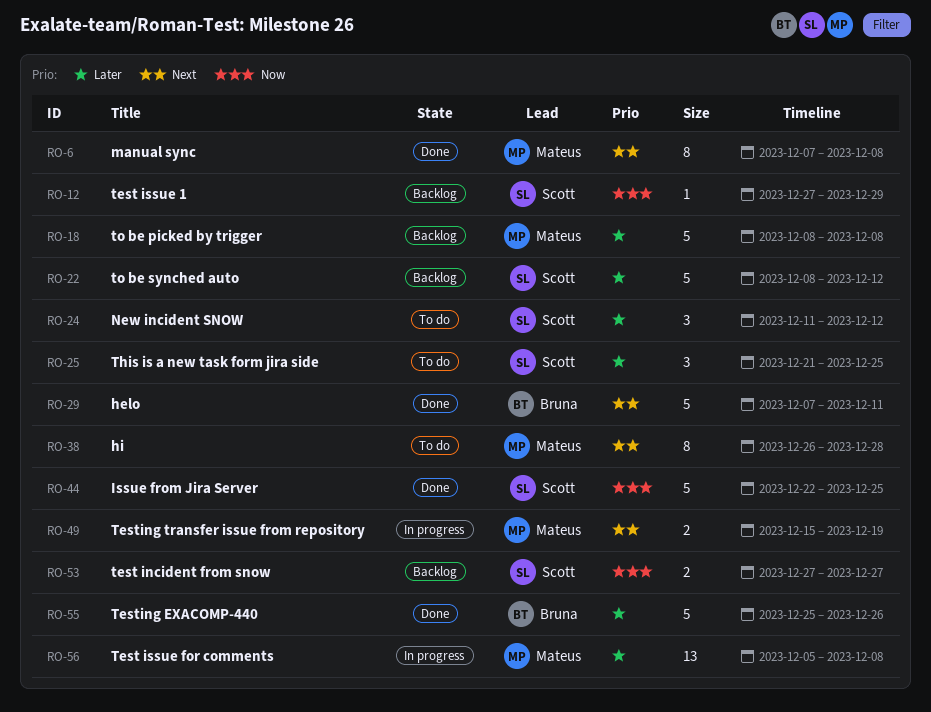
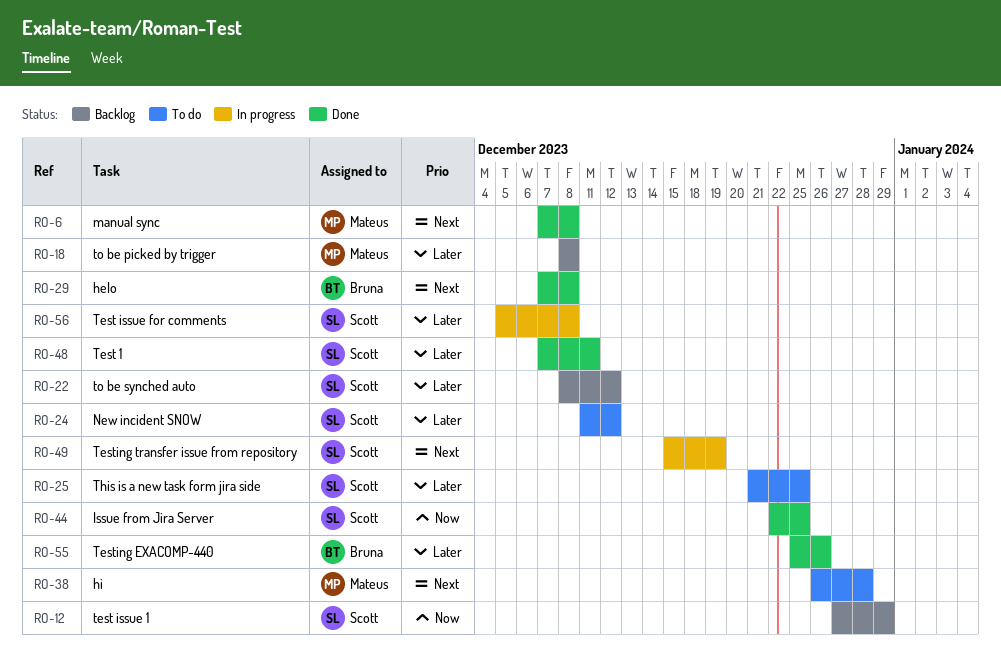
RO-29, due: Dec 11 -> Dec 8
RO-48: none -> present
RO-49, owner: Mateus -> Scott
RO-53: present -> none
RO-56, owner: Mateus -> Scott

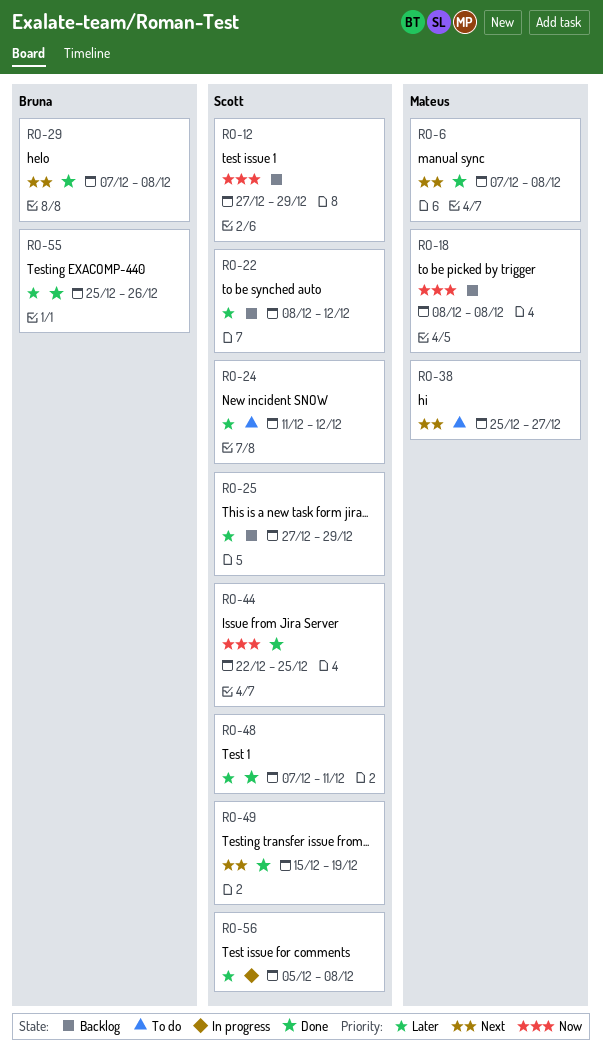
RO-18, priority: Later -> Now
RO-25, status: To do -> Backlog
RO-25, start: Dec 21 -> Dec 27
RO-25, due: Dec 25 -> Dec 29
RO-38, start: Dec 26 -> Dec 25
RO-38, due: Dec 28 -> Dec 27
RO-49, status: In progress -> Done

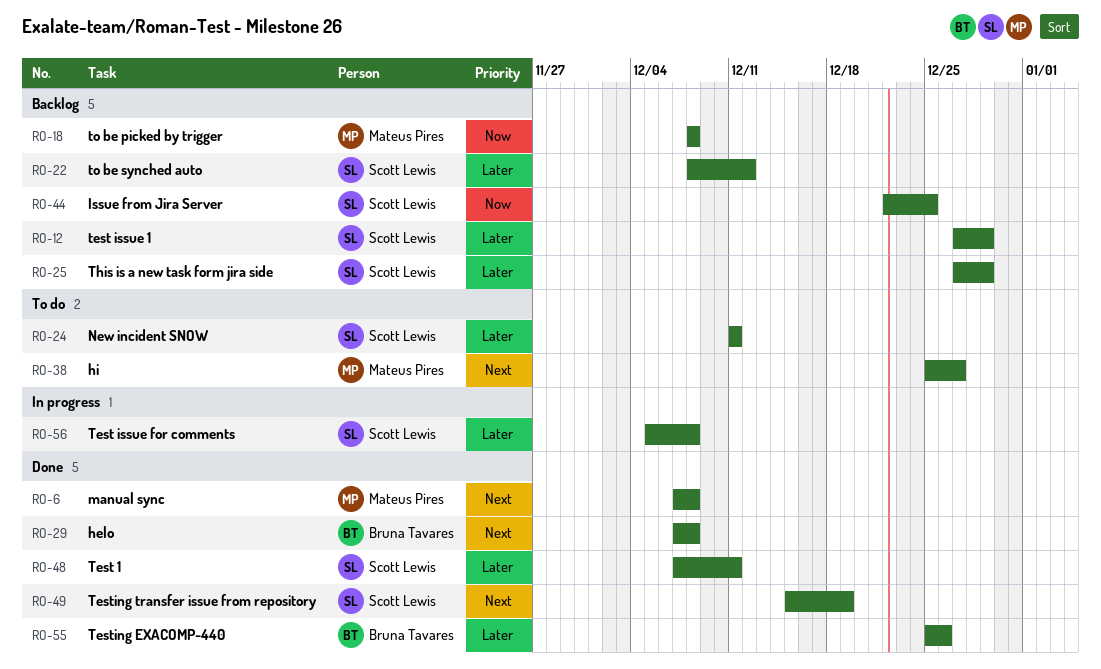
RO-12, priority: Now -> Later
RO-24, due: Dec 12 -> Dec 11
RO-44, status: Done -> Backlog

